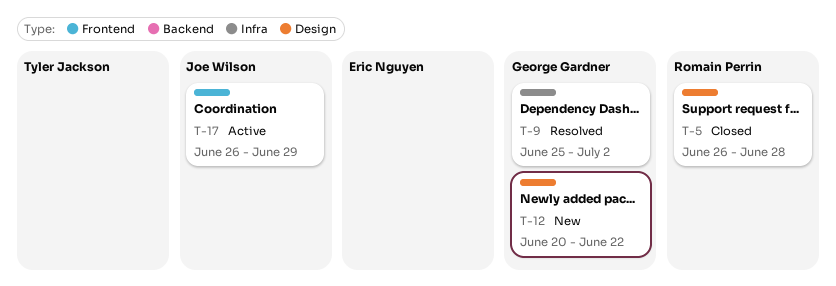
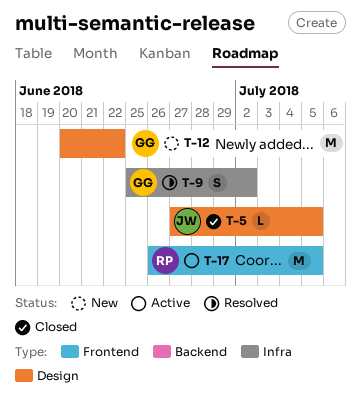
T-5, owner: Romain Perrin -> Joe Wilson
T-5, start: Jun 26 -> Jun 27
T-5, due: Jun 28 -> Jul 5
T-17, owner: Joe Wilson -> Romain Perrin
T-17, due: Jun 29 -> Jul 5

